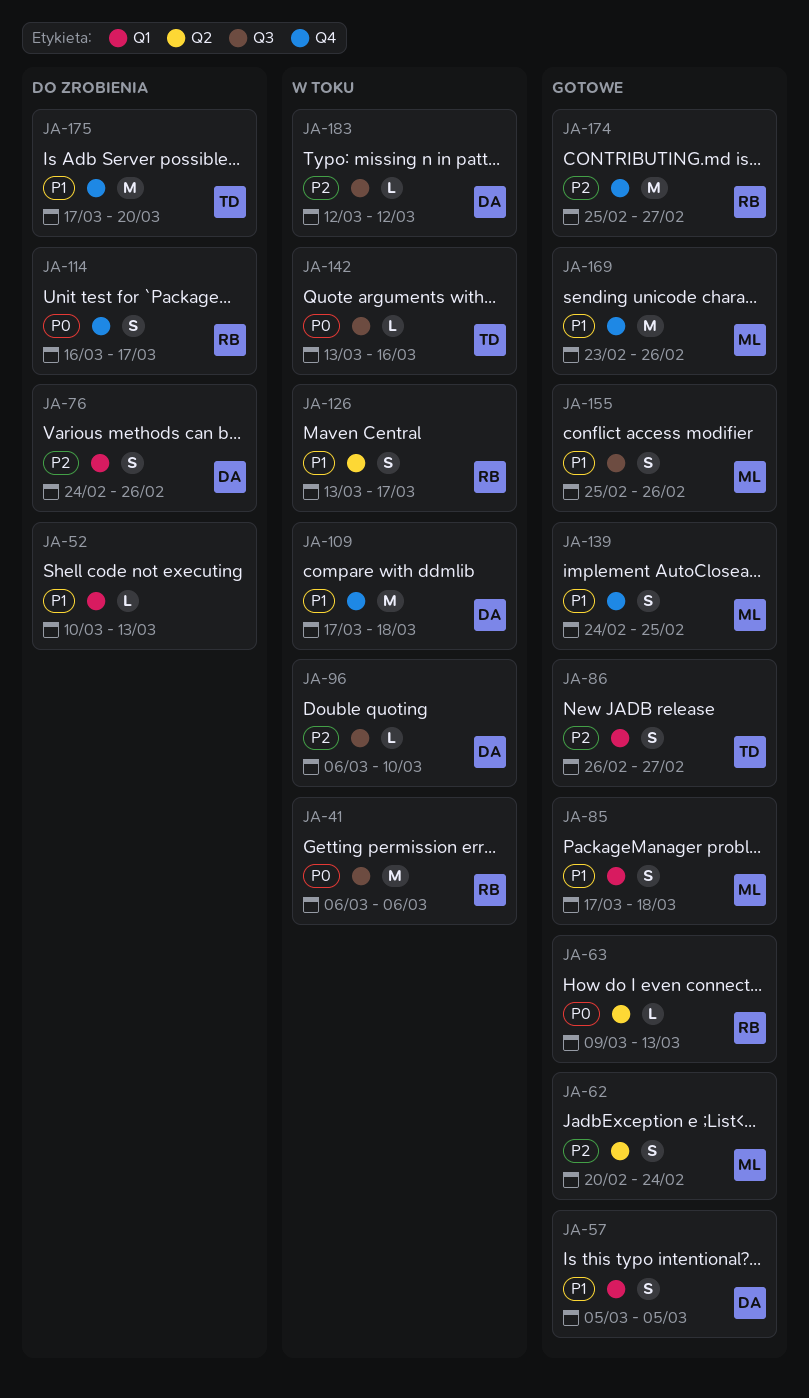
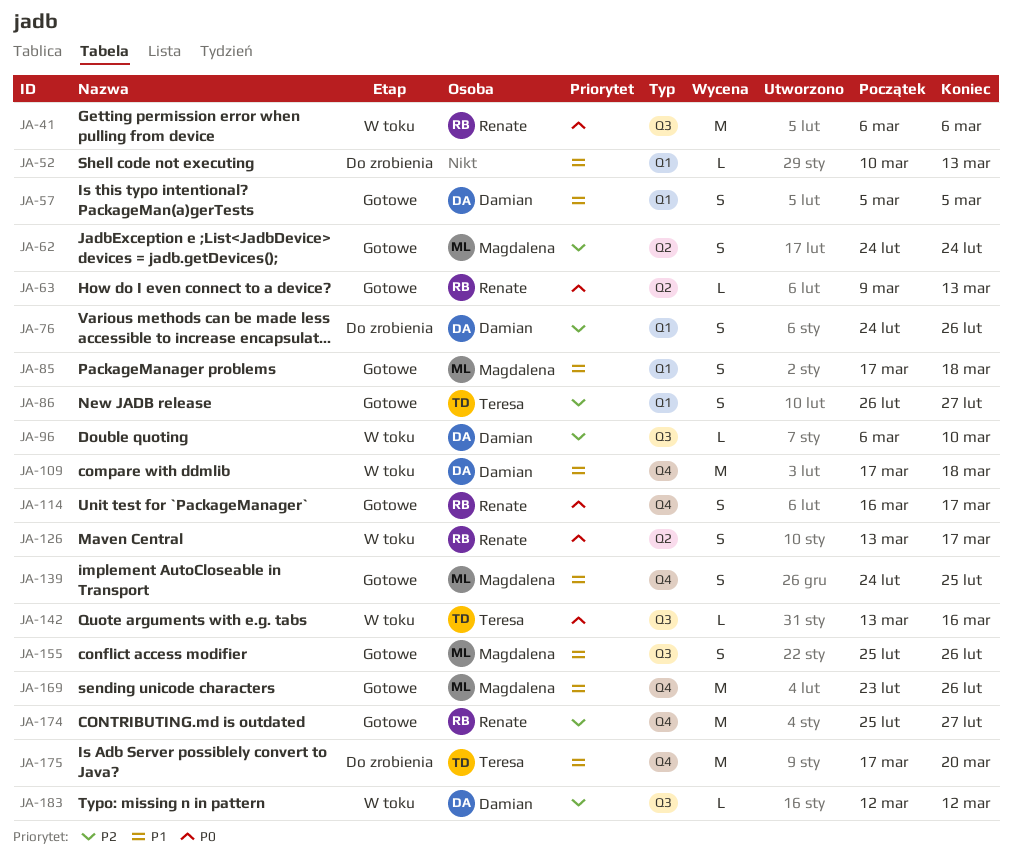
JA-62, start: Feb 20 -> Feb 24
JA-114, status: Do zrobienia -> Gotowe
JA-126, priority: P1 -> P0

